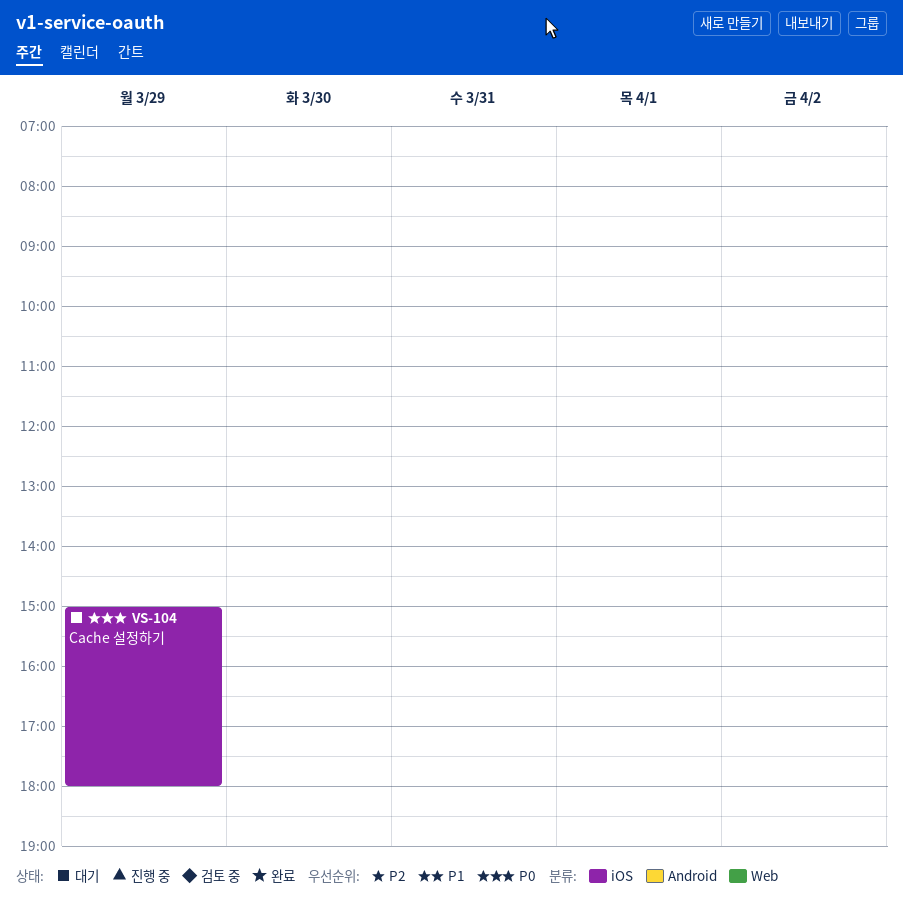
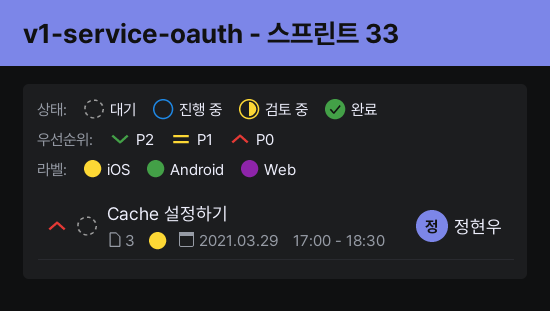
Cache 설정하기, begins: 15:00 -> 17:00
Cache 설정하기, ends: 18:00 -> 18:30

